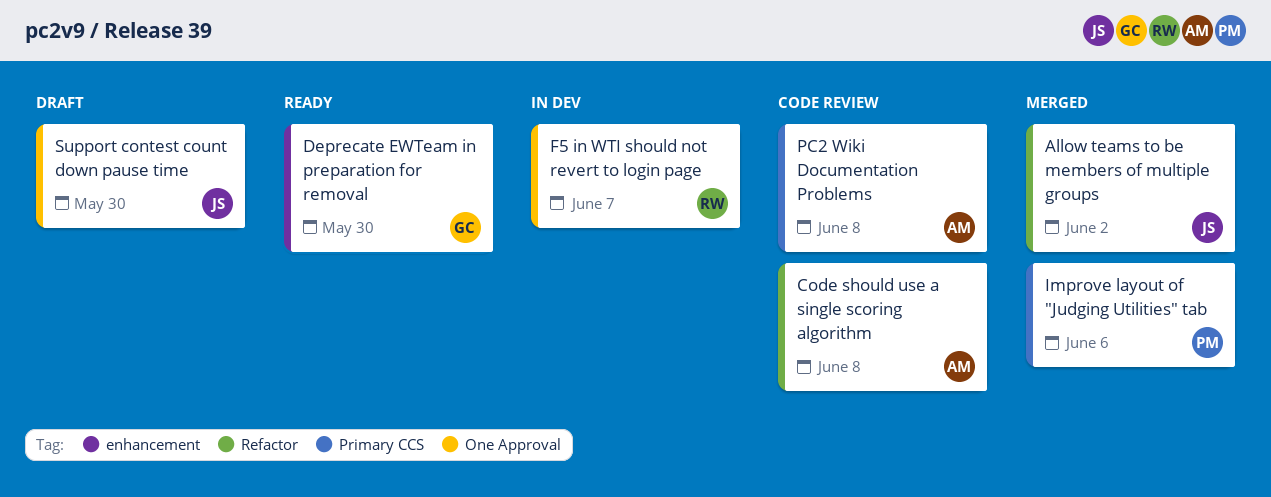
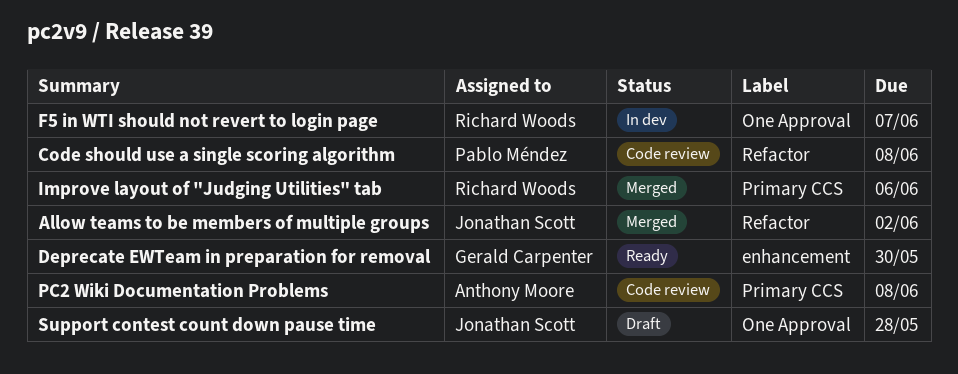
Code should use a single scoring algorithm, owner: Anthony Moore -> Pablo Méndez
Improve layout of "Judging Utilities" tab, owner: Pablo Méndez -> Richard Woods
Support contest count down pause time, due: May 30 -> May 28

